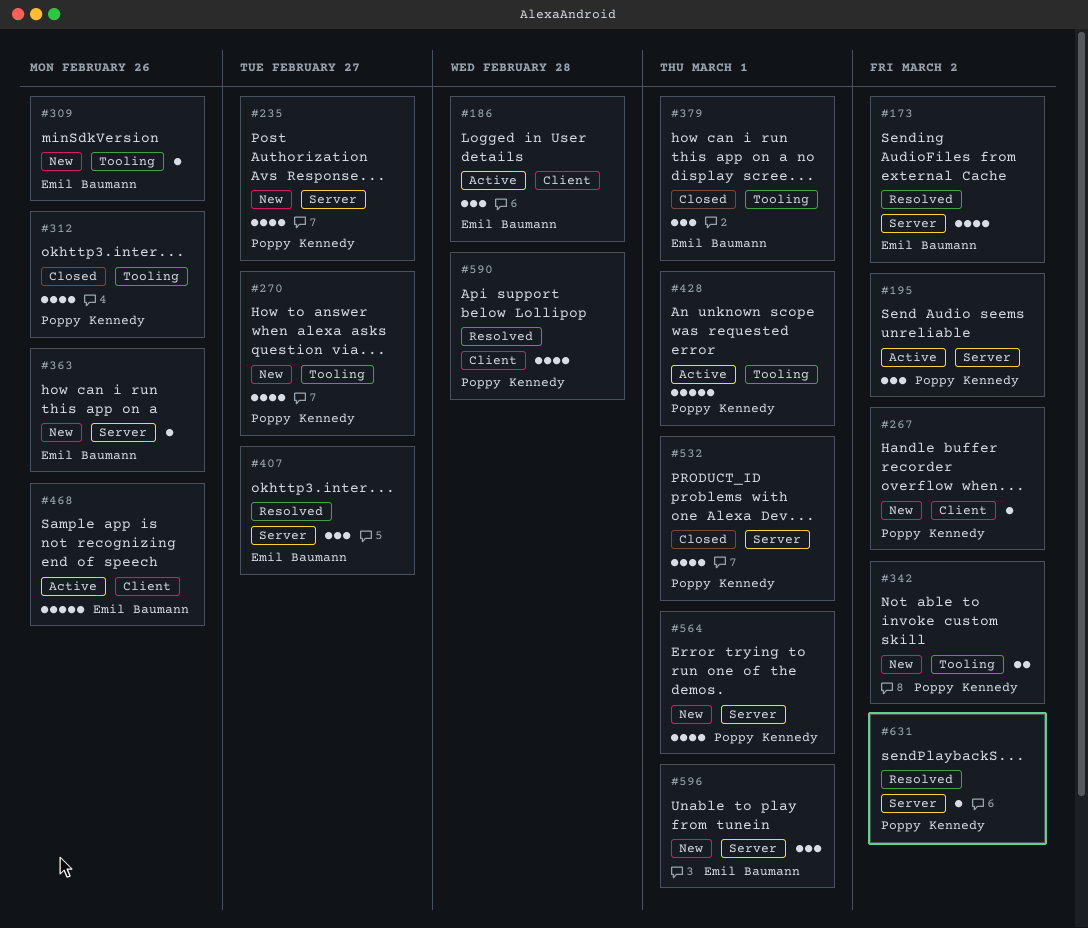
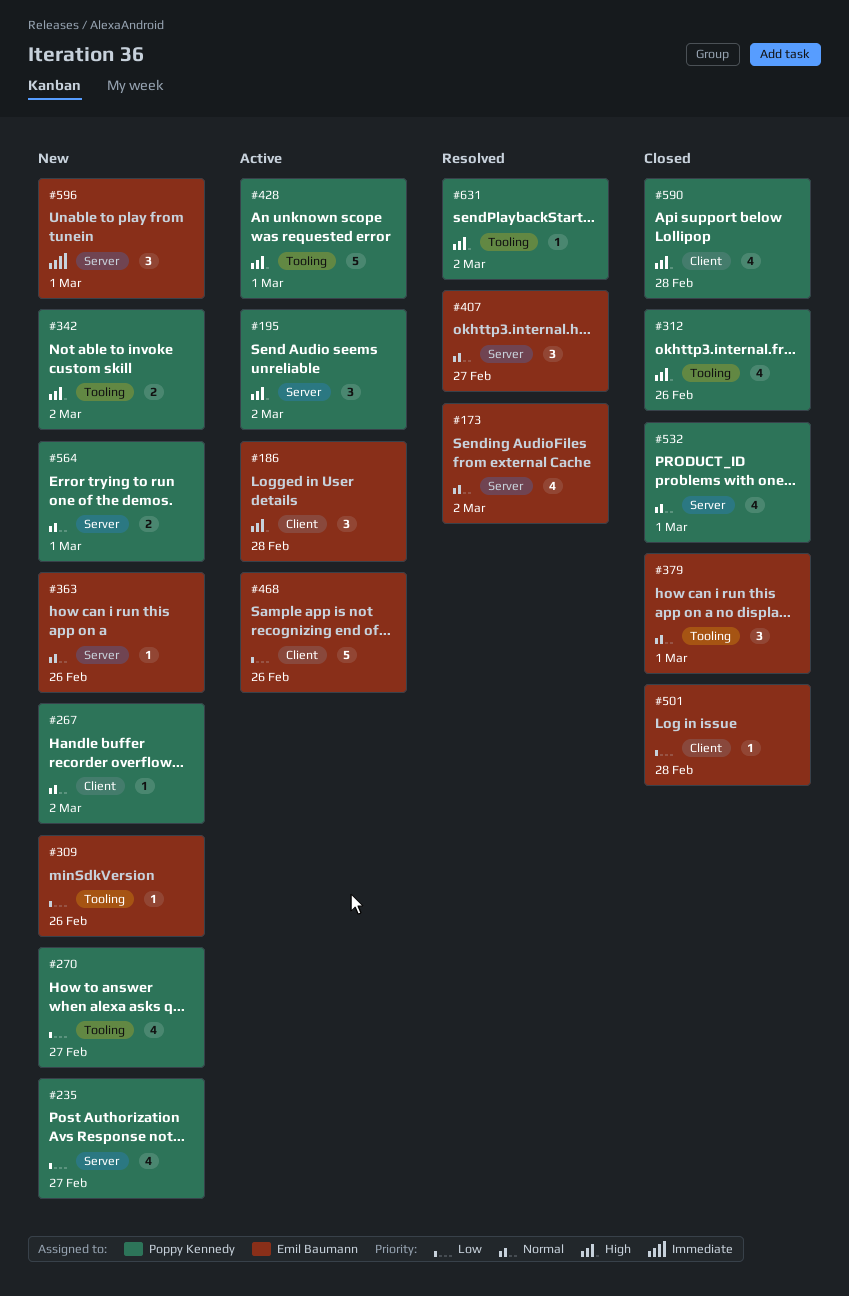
#501: none -> present
#564, estimate: 4 -> 2
#590, status: Resolved -> Closed
#631, label: Server -> Tooling

